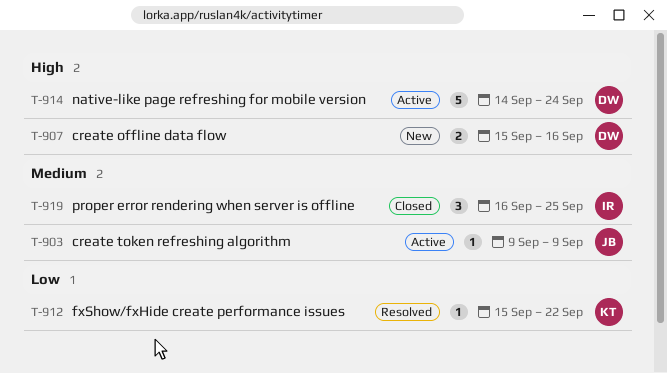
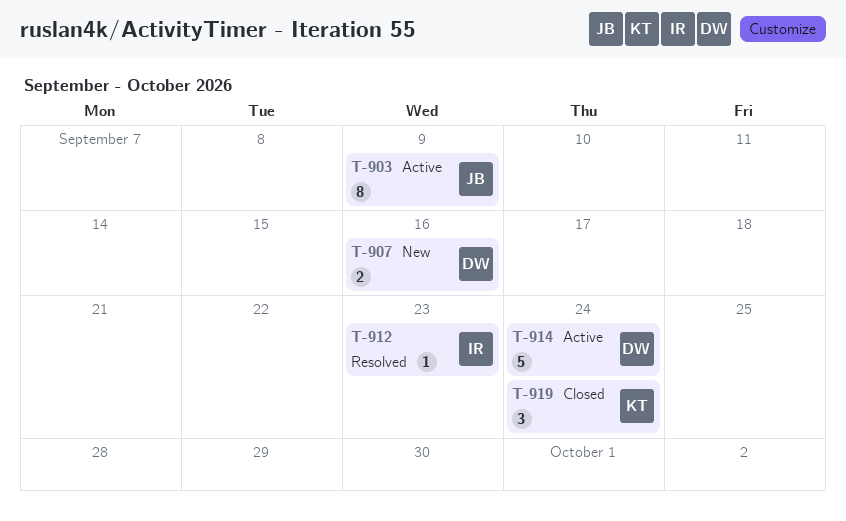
T-903, estimate: 1 -> 8
T-912, owner: KT -> IR
T-912, due: Sep 22 -> Sep 23
T-919, owner: IR -> KT
T-919, due: Sep 25 -> Sep 24

